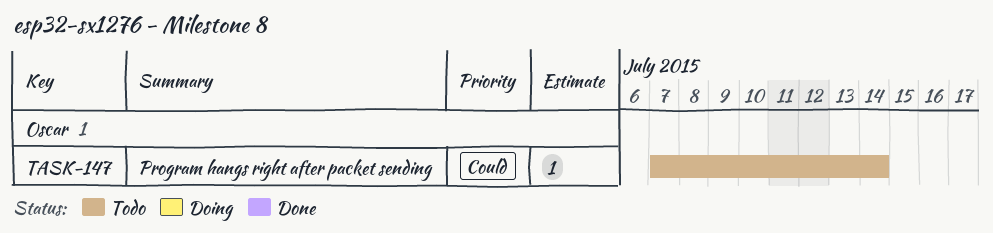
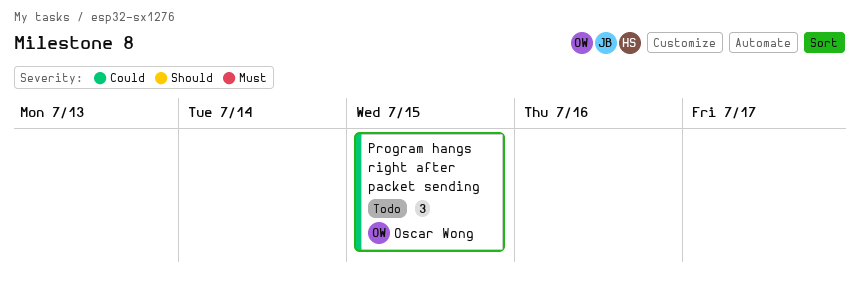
Program hangs right after packet sending, estimate: 1 -> 3
Program hangs right after packet sending, due: Jul 14 -> Jul 15

